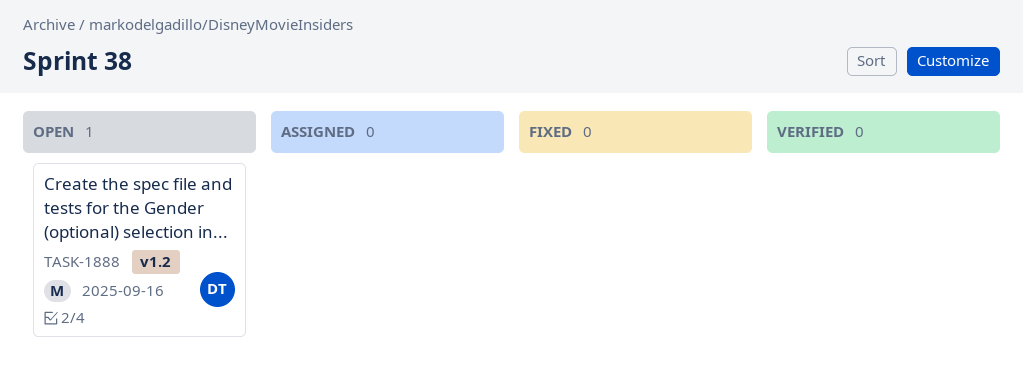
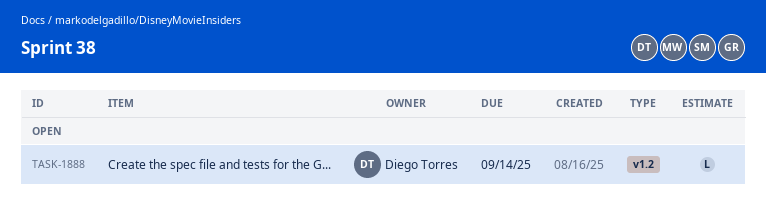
TASK-1888, estimate: M -> L
TASK-1888, due: Sep 16 -> Sep 14

